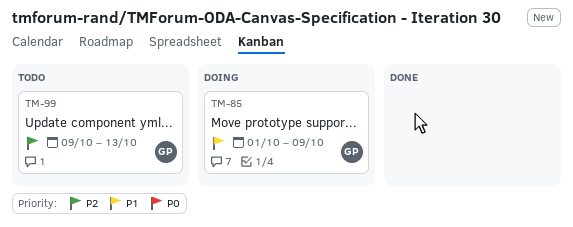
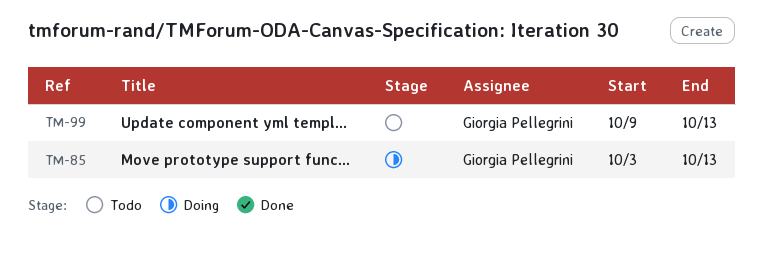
TM-85, start: Oct 1 -> Oct 3
TM-85, due: Oct 9 -> Oct 13

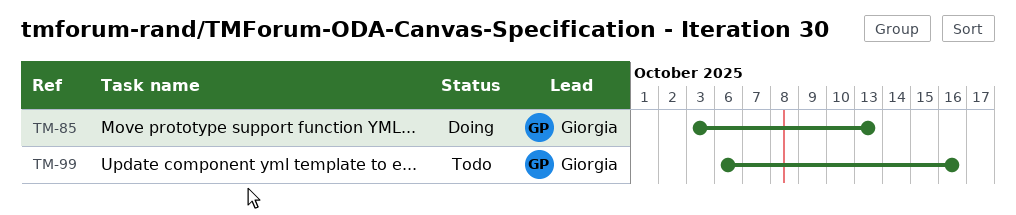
TM-99, start: Oct 9 -> Oct 6
TM-99, due: Oct 13 -> Oct 16

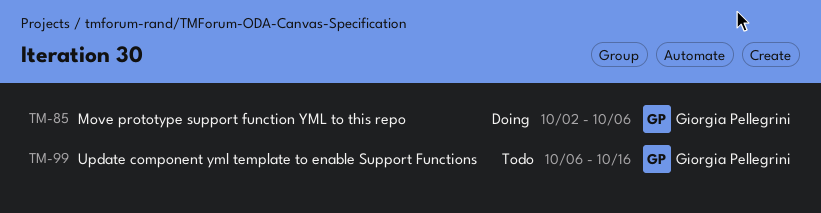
TM-85, start: Oct 3 -> Oct 2
TM-85, due: Oct 13 -> Oct 6

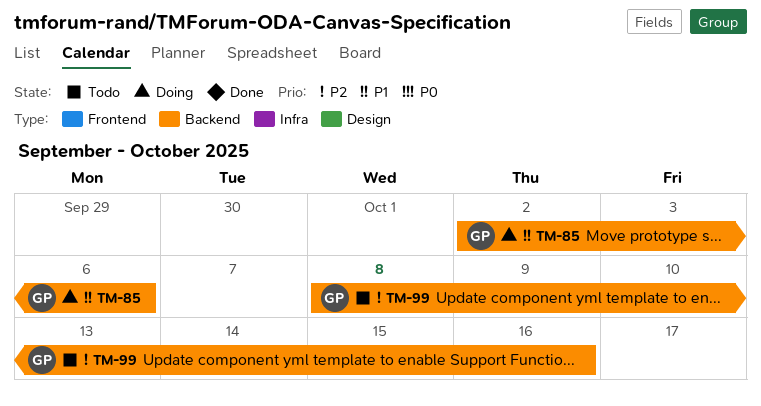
TM-99, start: Oct 6 -> Oct 8

